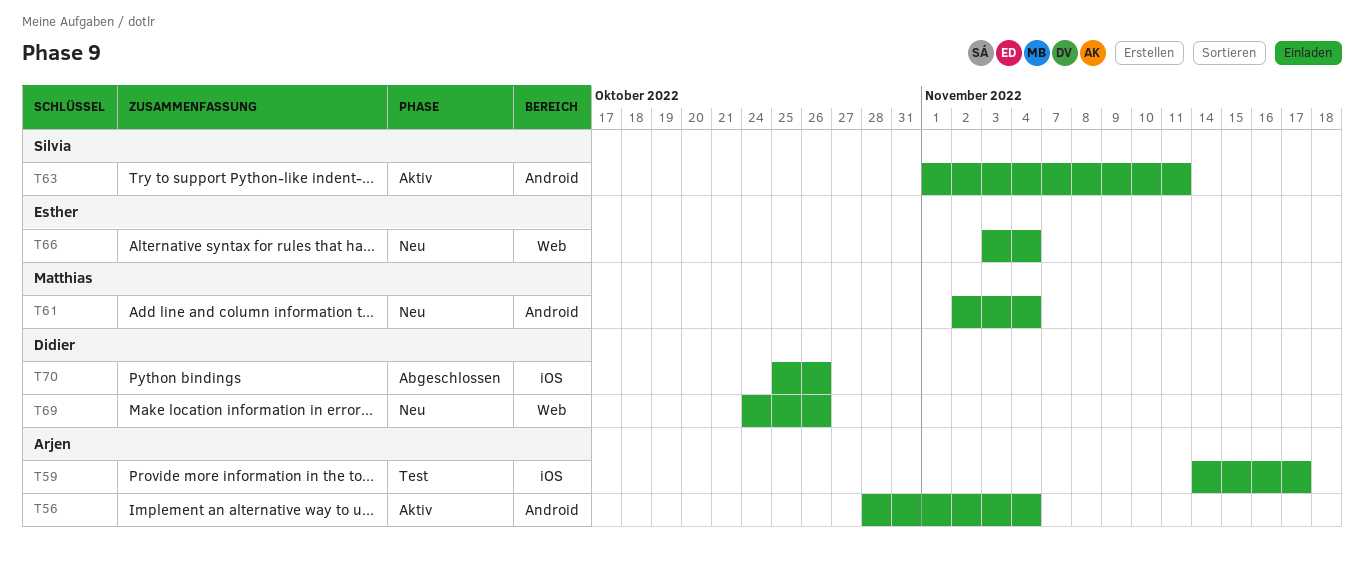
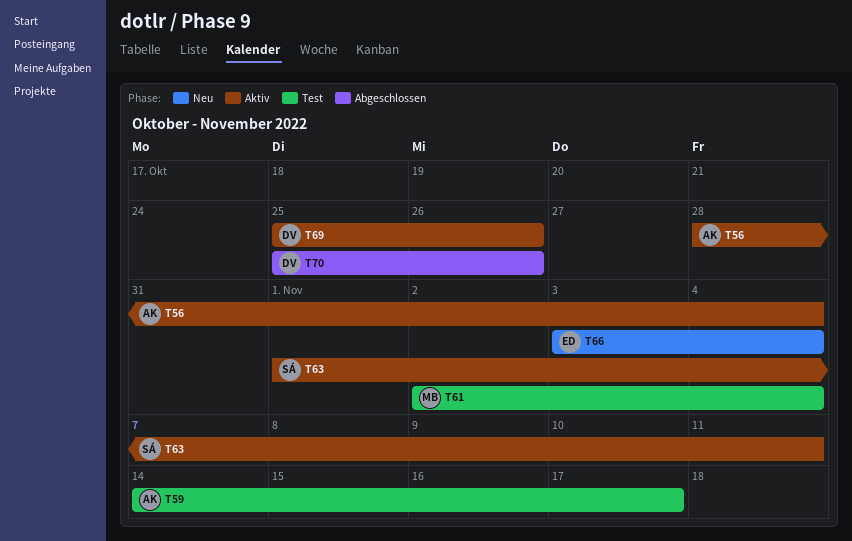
T61, status: Neu -> Test
T69, status: Neu -> Aktiv
T69, start: Oct 24 -> Oct 25

